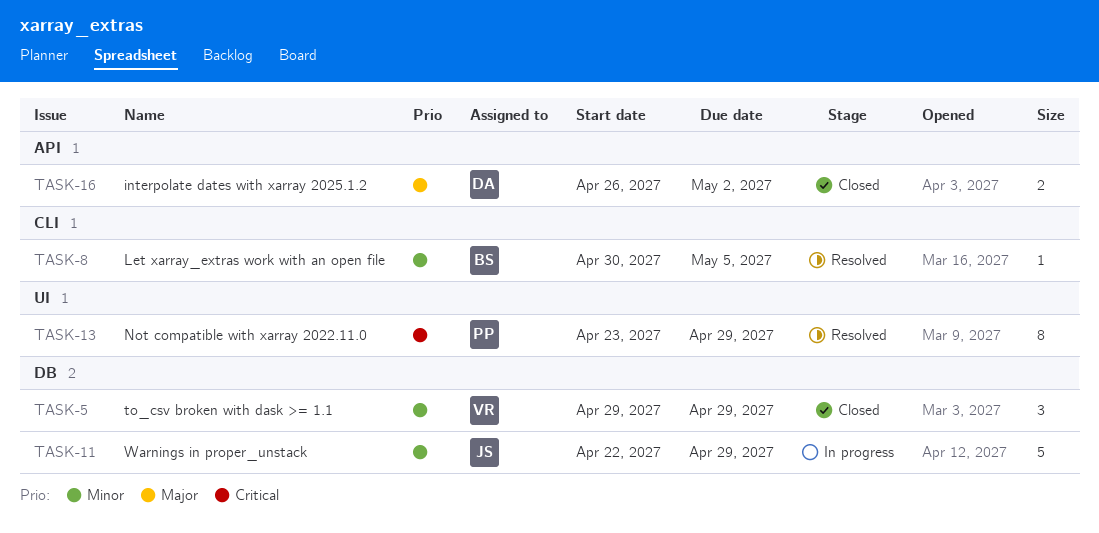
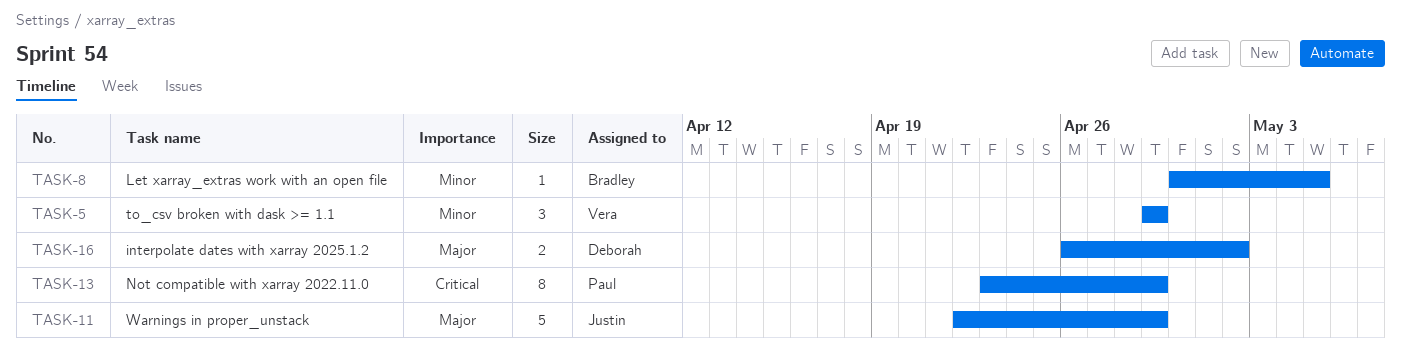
TASK-11, priority: Minor -> Major

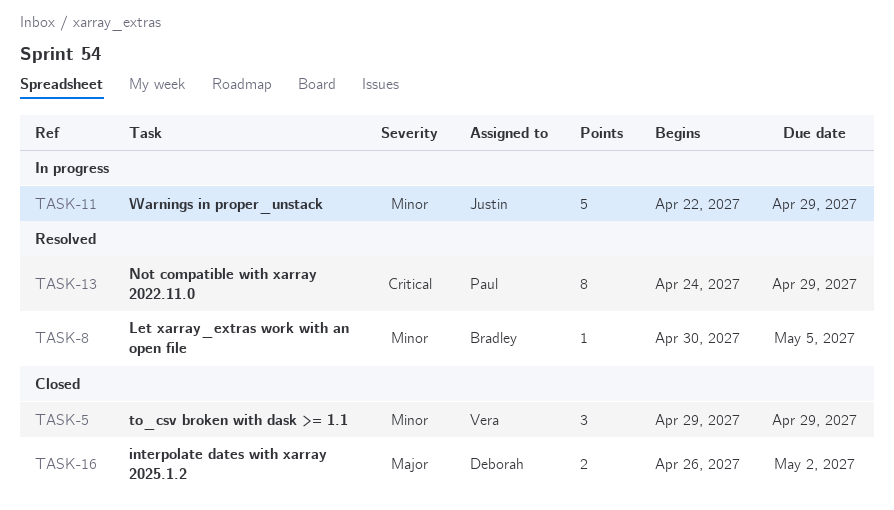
TASK-11, priority: Major -> Minor
TASK-13, start: Apr 23 -> Apr 24

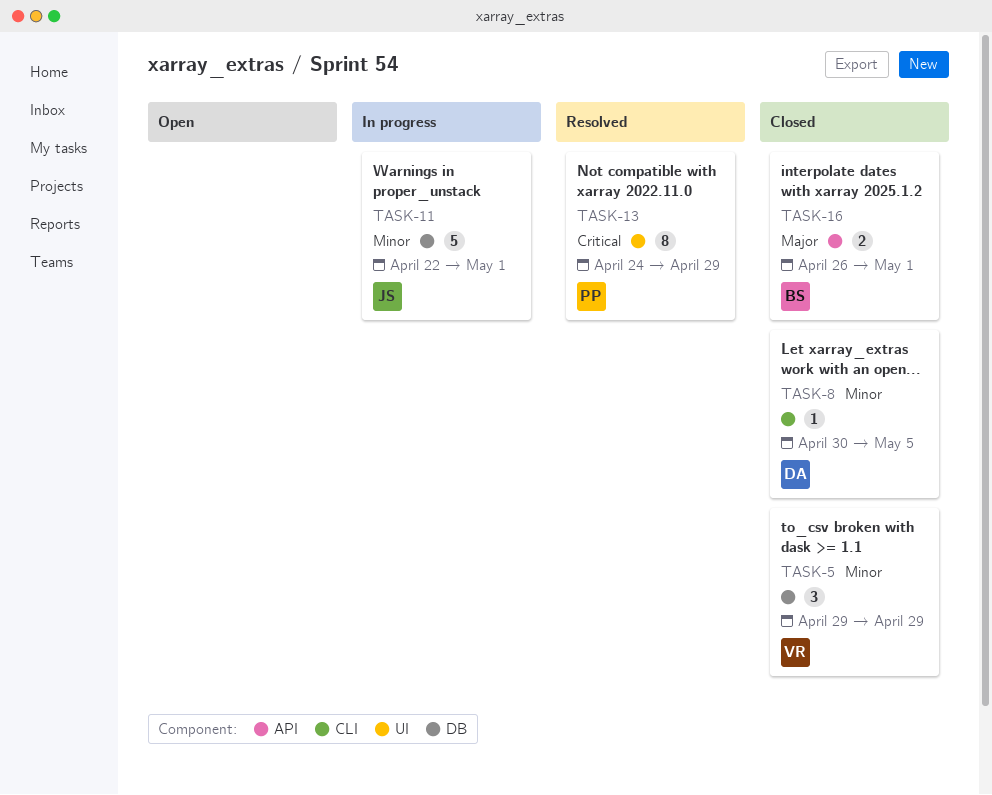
TASK-8, status: Resolved -> Closed
TASK-8, owner: Bradley -> Deborah
TASK-11, due: Apr 29 -> May 1
TASK-16, owner: Deborah -> Bradley
TASK-16, due: May 2 -> May 1

